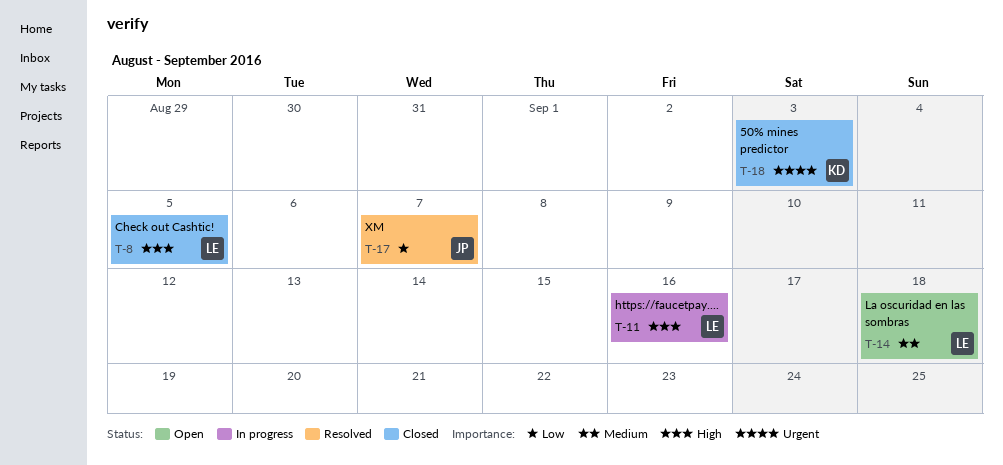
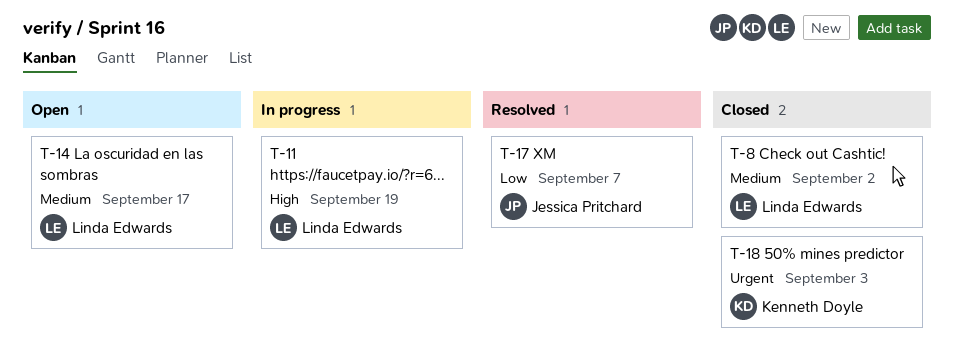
T-8, priority: High -> Medium
T-8, due: Sep 5 -> Sep 2
T-11, due: Sep 16 -> Sep 19
T-14, due: Sep 18 -> Sep 17

